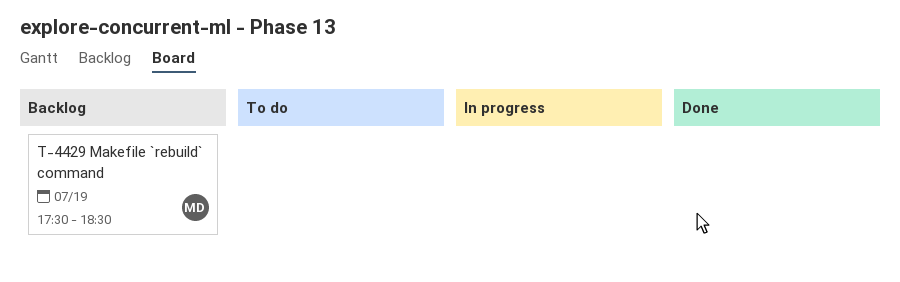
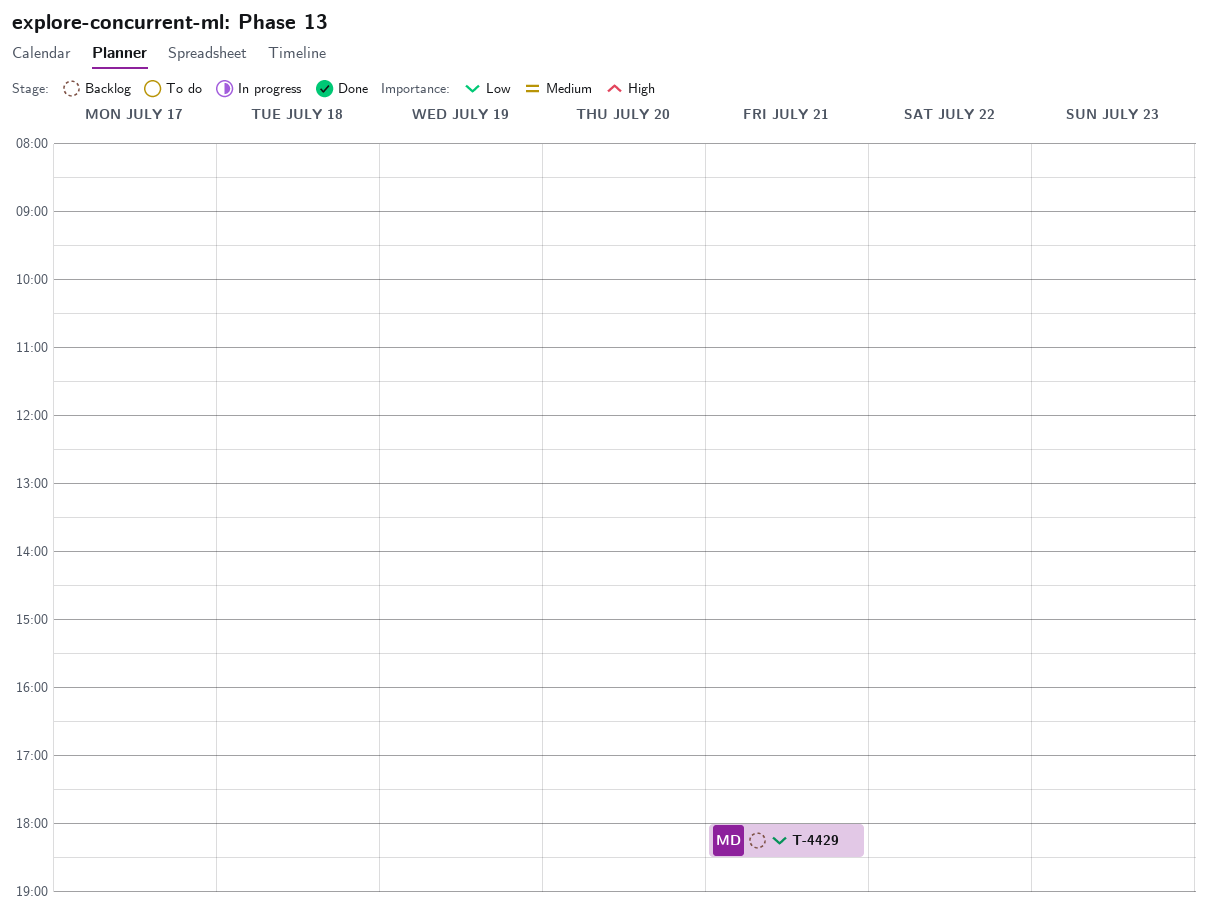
T-4429, day: Jul 19 -> Jul 21
T-4429, begins: 17:30 -> 18:00

